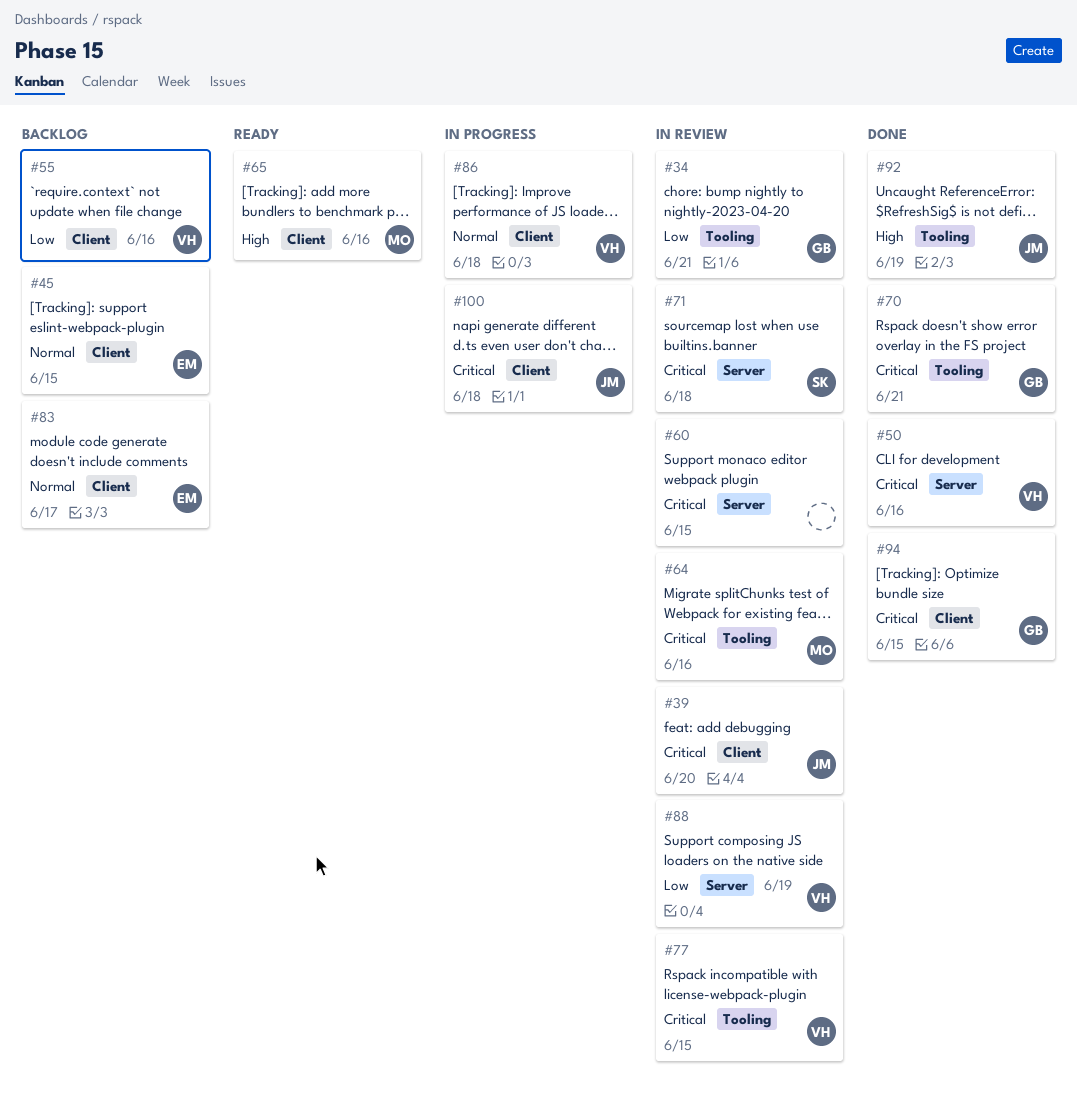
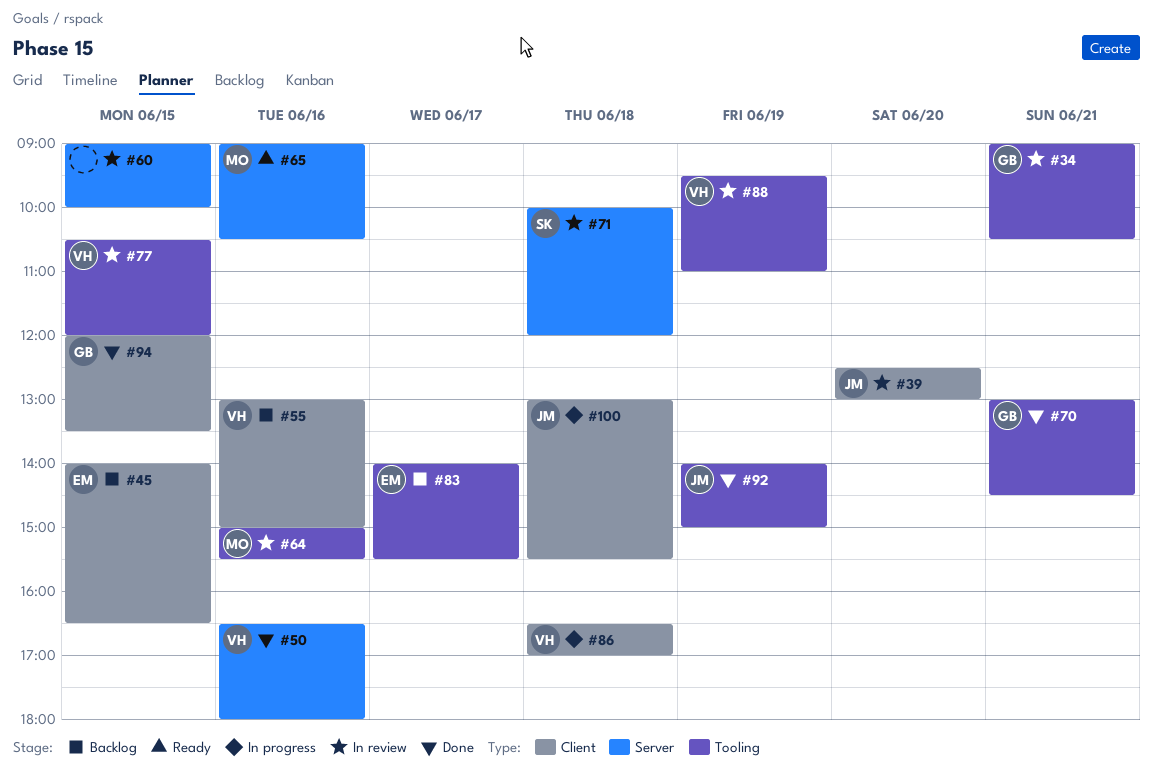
#65, label: Client -> Server
#83, label: Client -> Tooling
#88, label: Server -> Tooling

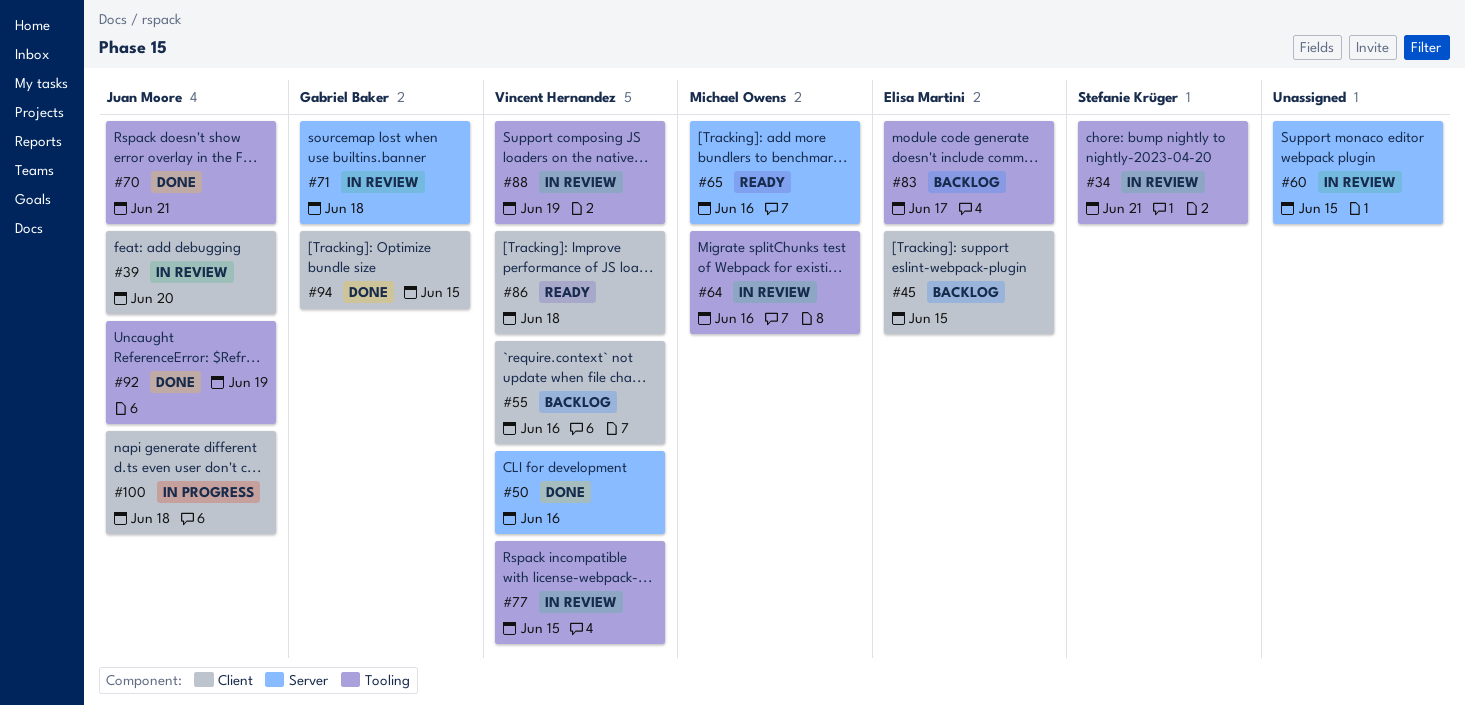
#34, owner: Gabriel Baker -> Stefanie Krüger
#70, owner: Gabriel Baker -> Juan Moore
#71, owner: Stefanie Krüger -> Gabriel Baker
#86, status: In progress -> Ready

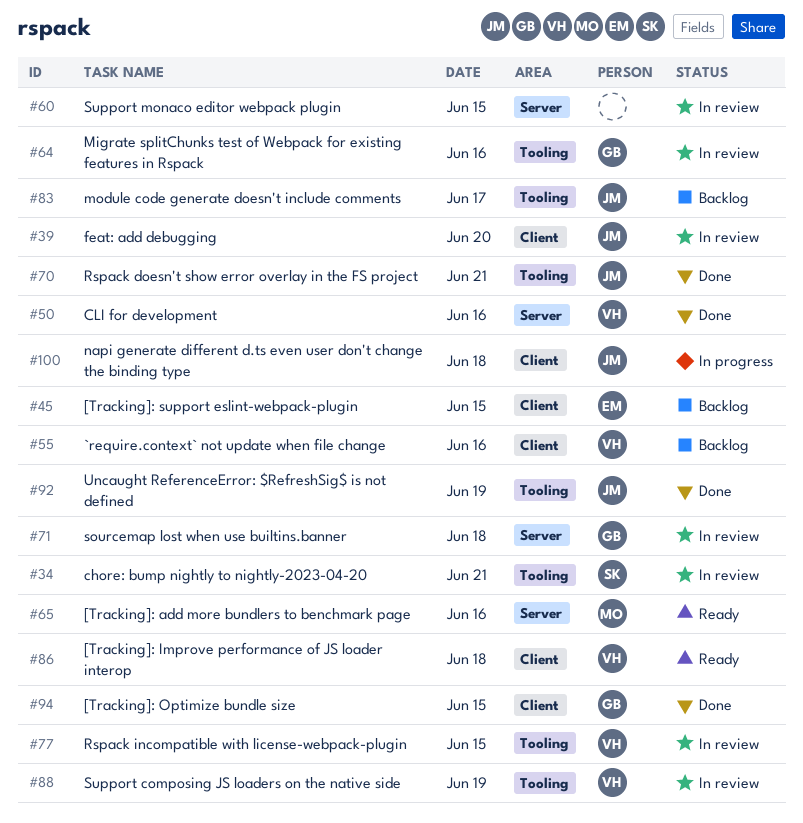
#64, owner: Michael Owens -> Gabriel Baker
#83, owner: Elisa Martini -> Juan Moore

